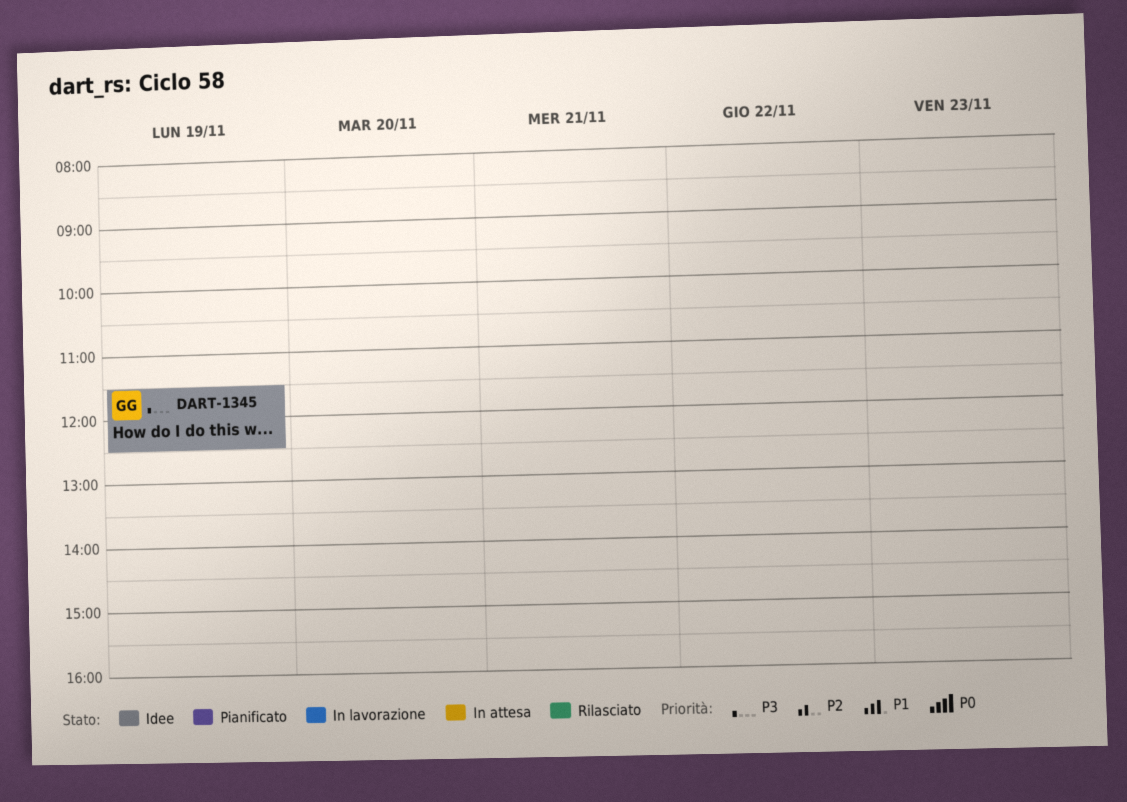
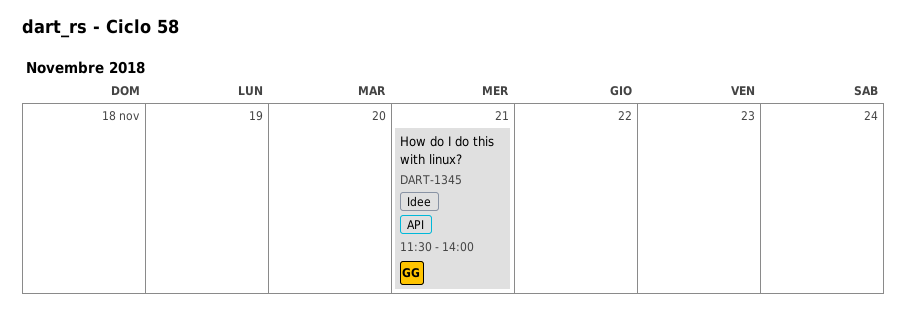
DART-1345, day: Nov 19 -> Nov 21
DART-1345, ends: 12:30 -> 14:00

